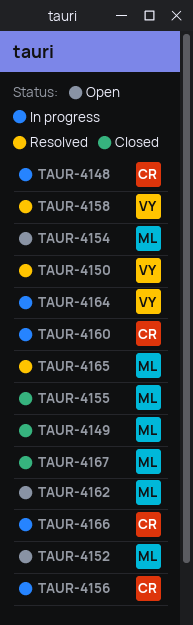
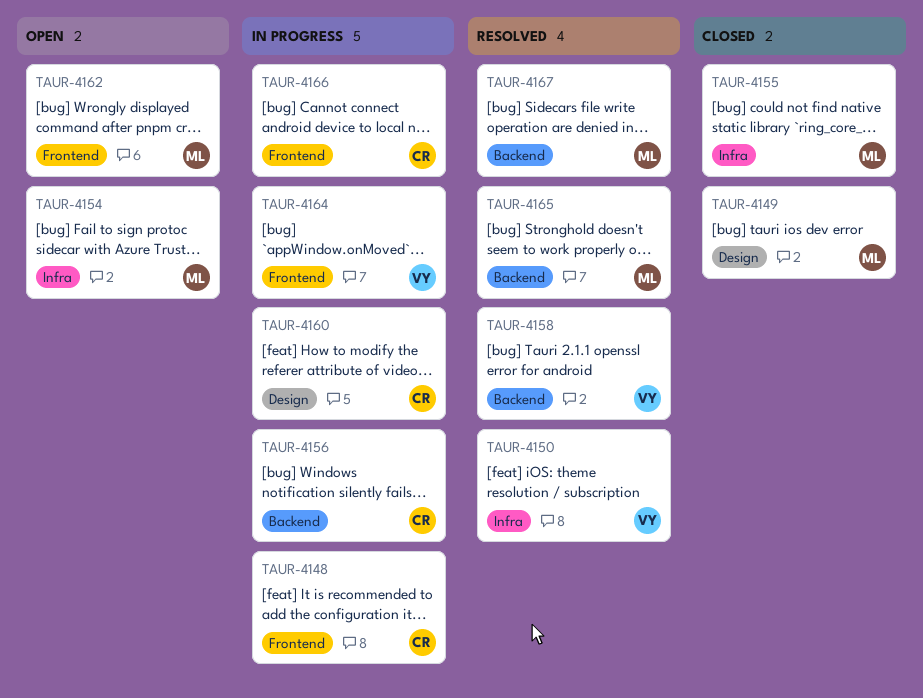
TAUR-4152: present -> none
TAUR-4167, status: Closed -> Resolved

